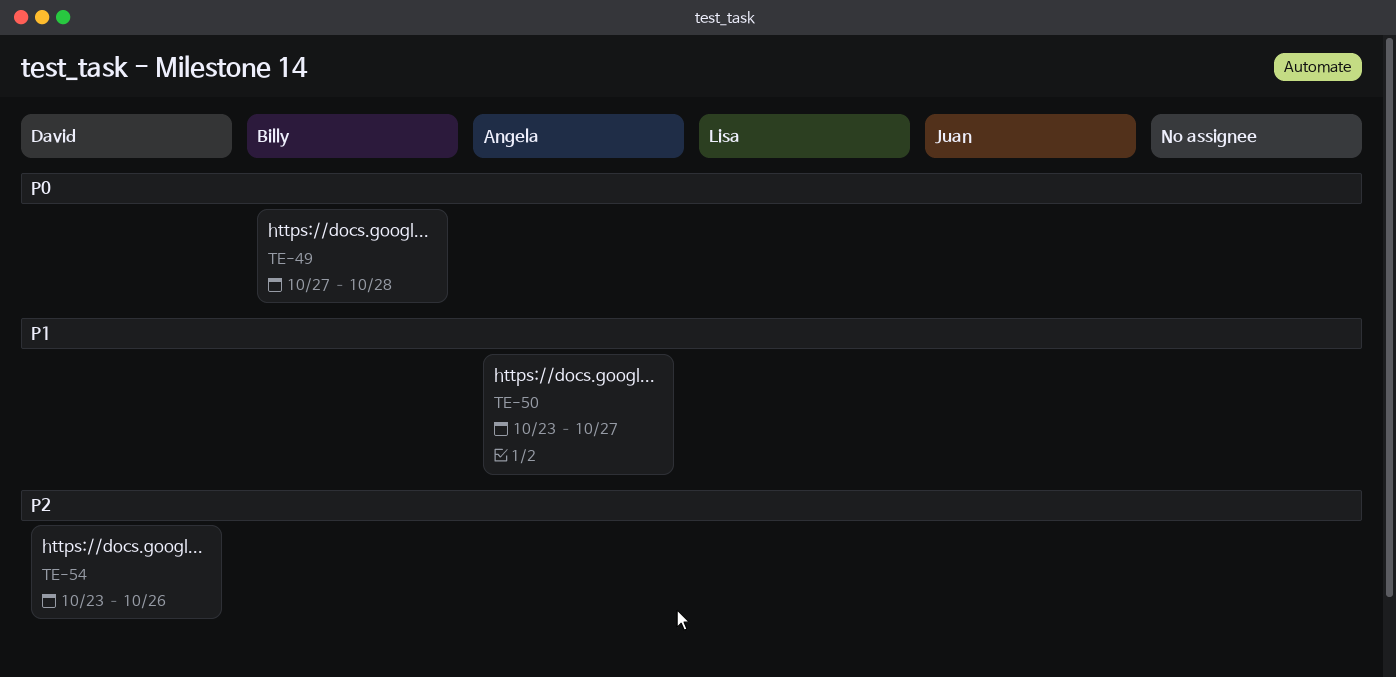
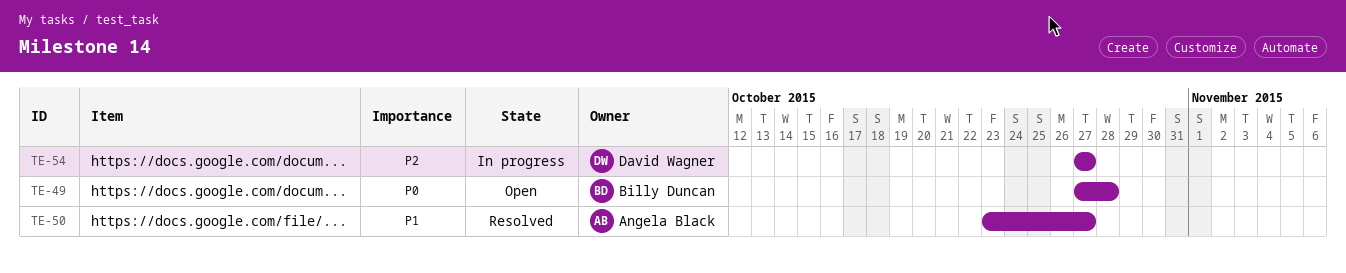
TE-54, start: Oct 23 -> Oct 27
TE-54, due: Oct 26 -> Oct 27

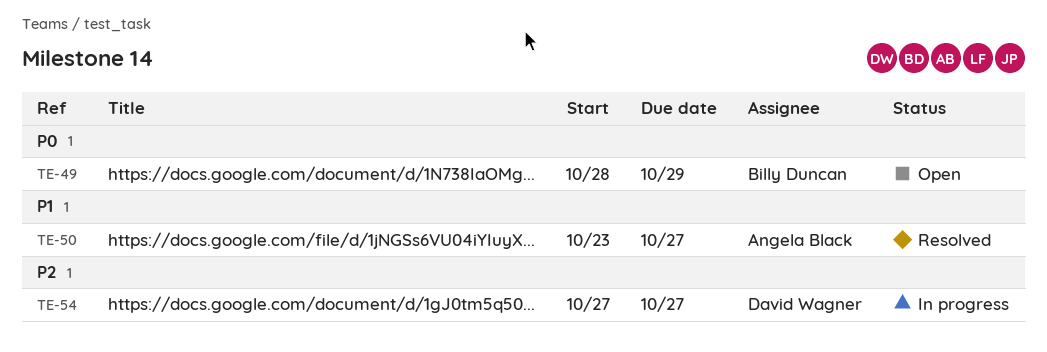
TE-49, start: Oct 27 -> Oct 28
TE-49, due: Oct 28 -> Oct 29

